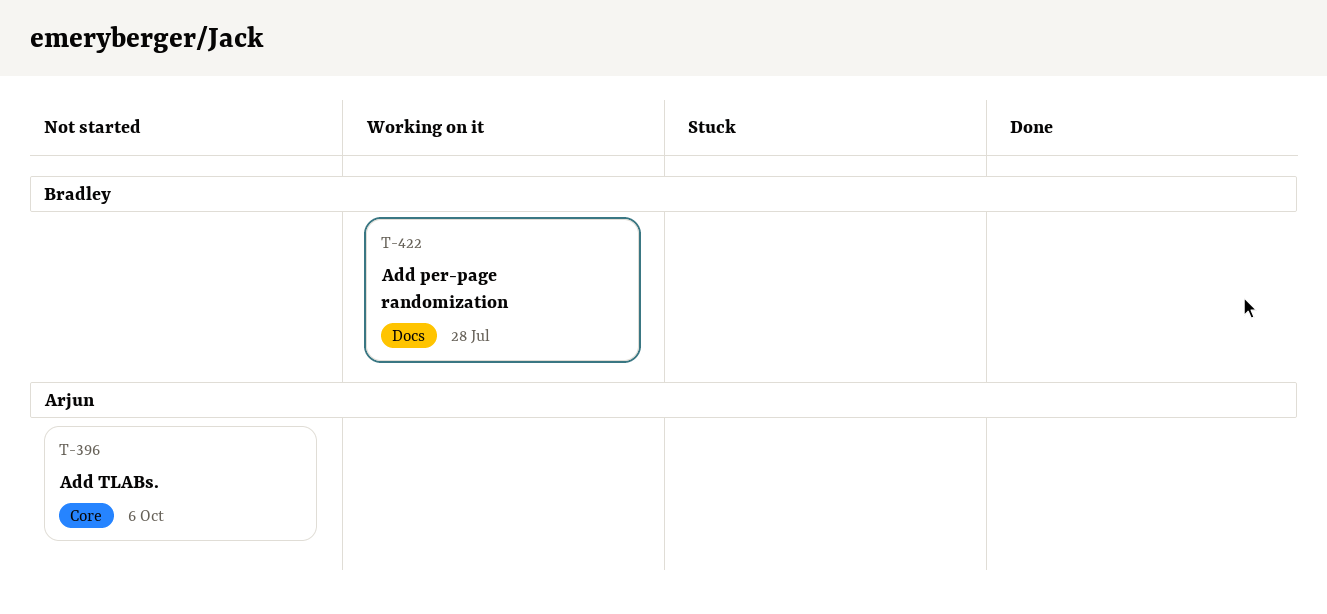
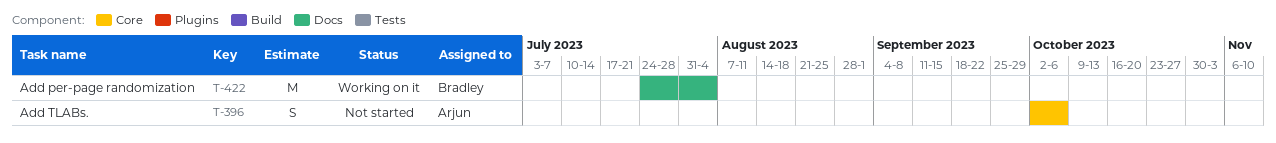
T-422, due: Jul 28 -> Aug 4

